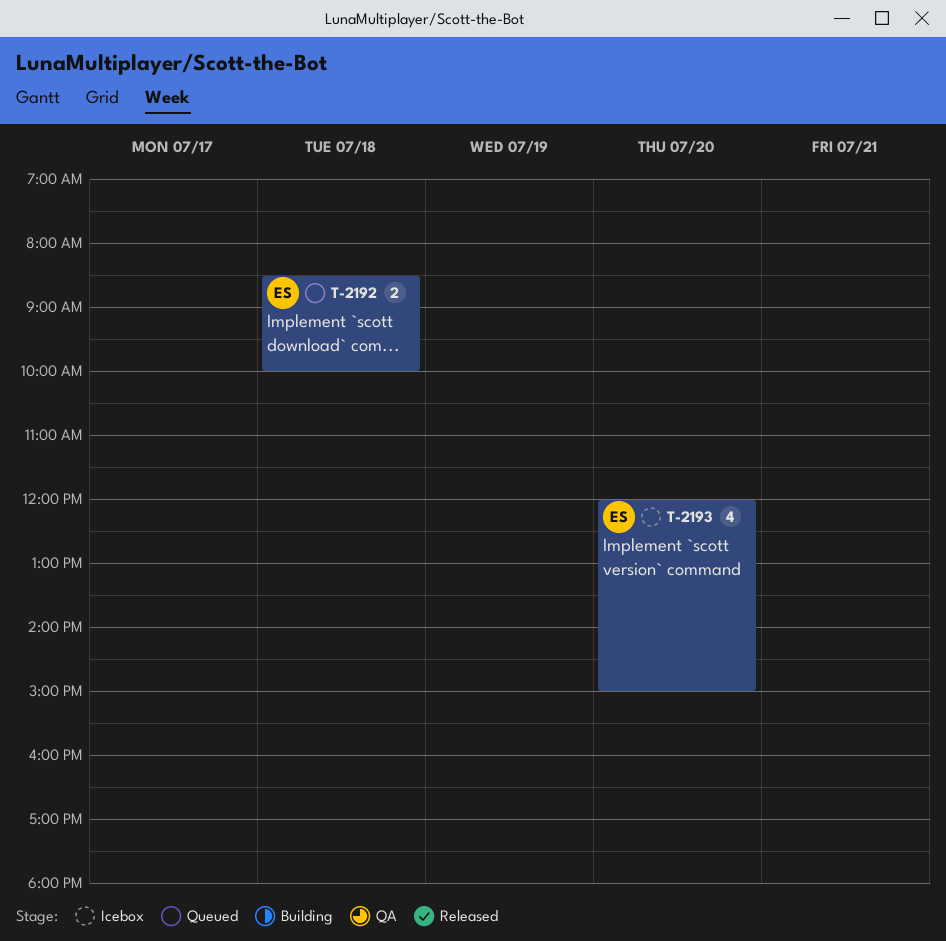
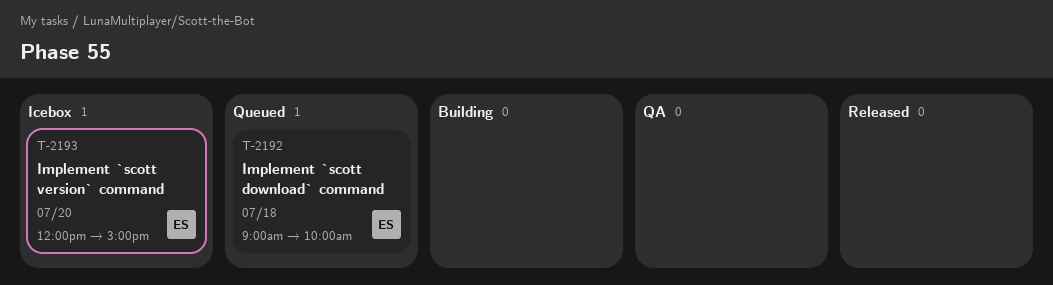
T-2192, begins: 08:30 -> 09:00

